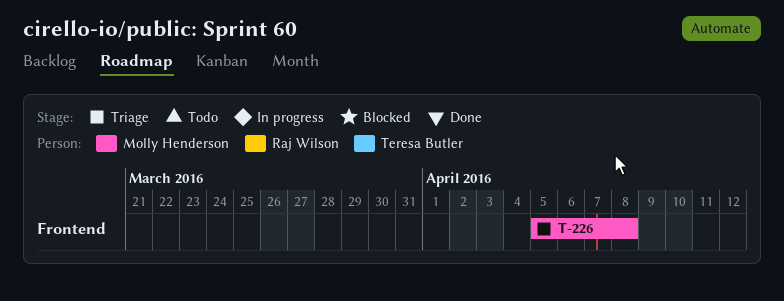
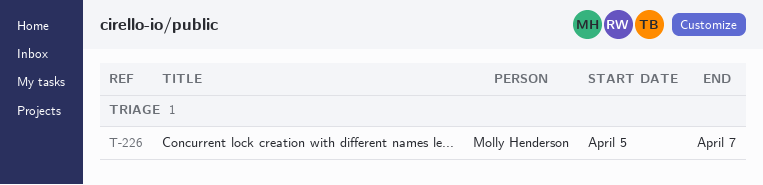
T-226, due: Apr 8 -> Apr 7

